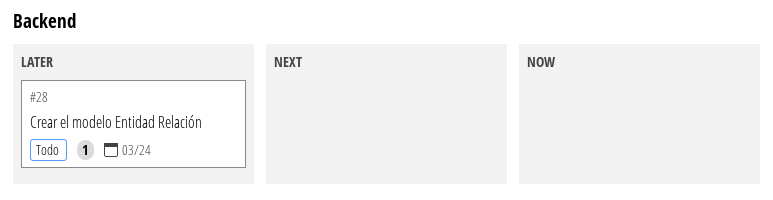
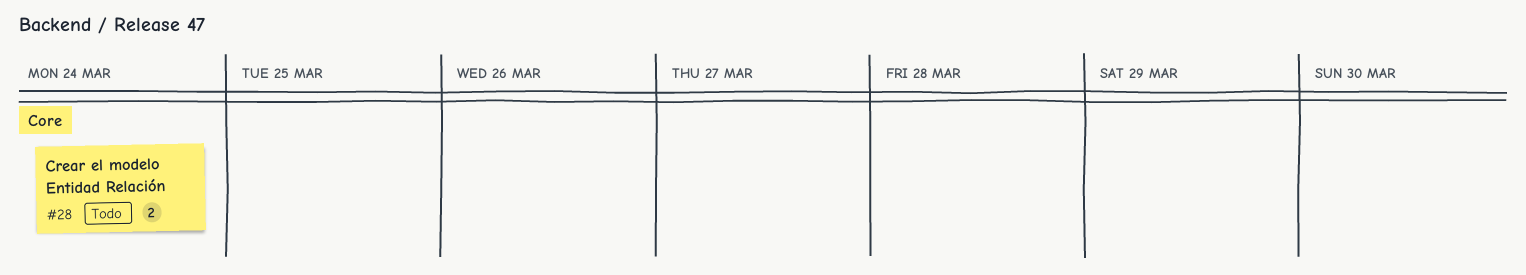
#28, estimate: 1 -> 2

